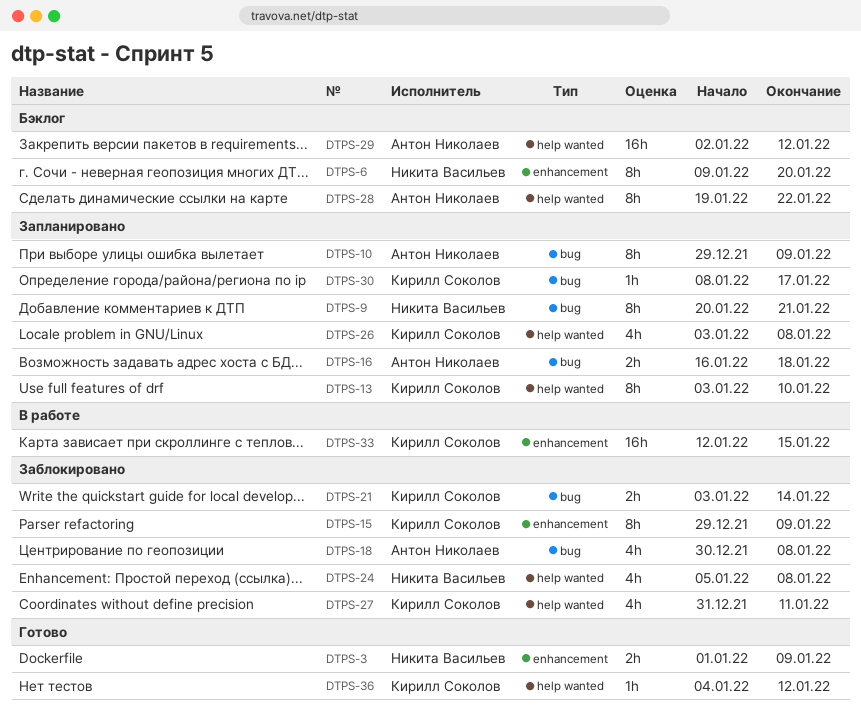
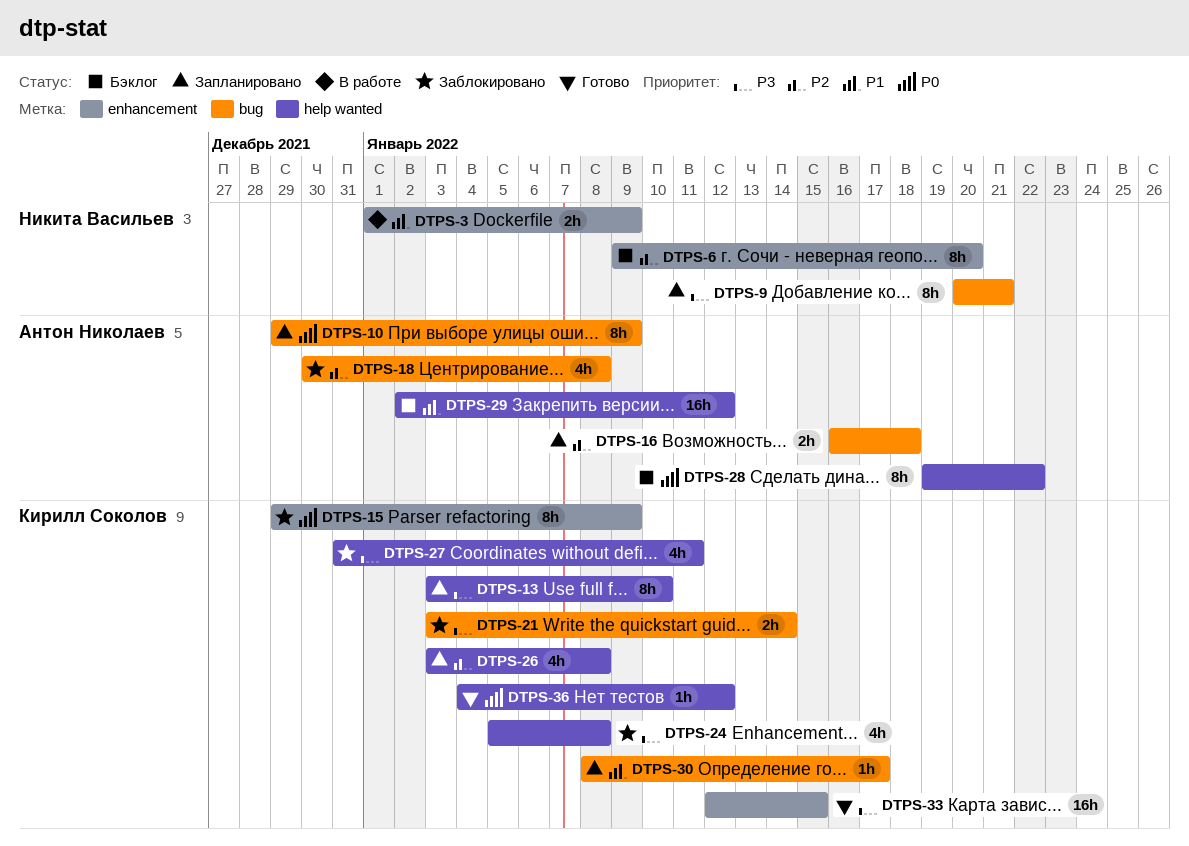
DTPS-3, status: Готово -> В работе
DTPS-24, owner: Никита Васильев -> Кирилл Соколов
DTPS-33, status: В работе -> Готово

